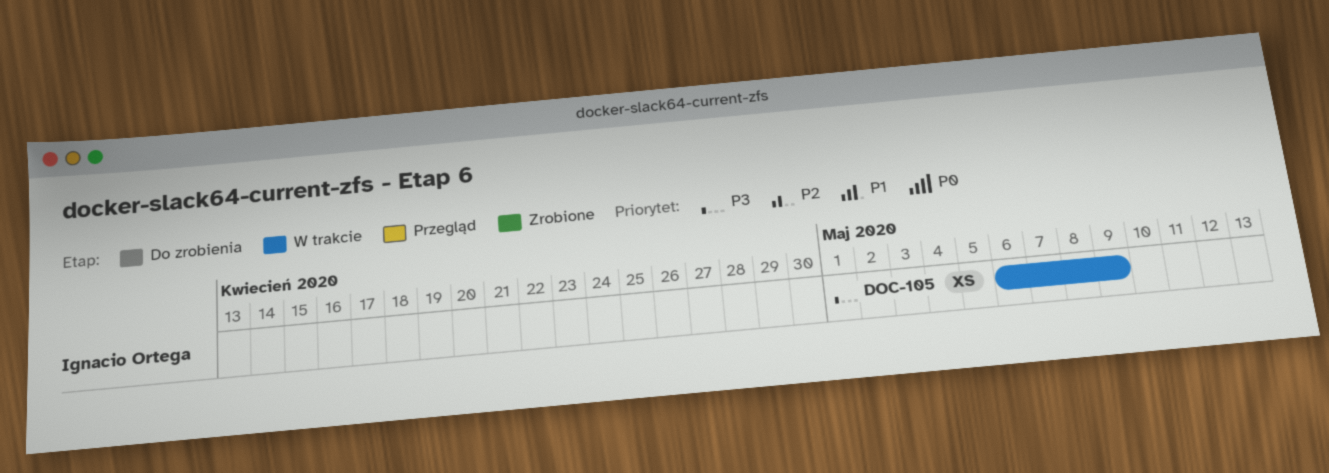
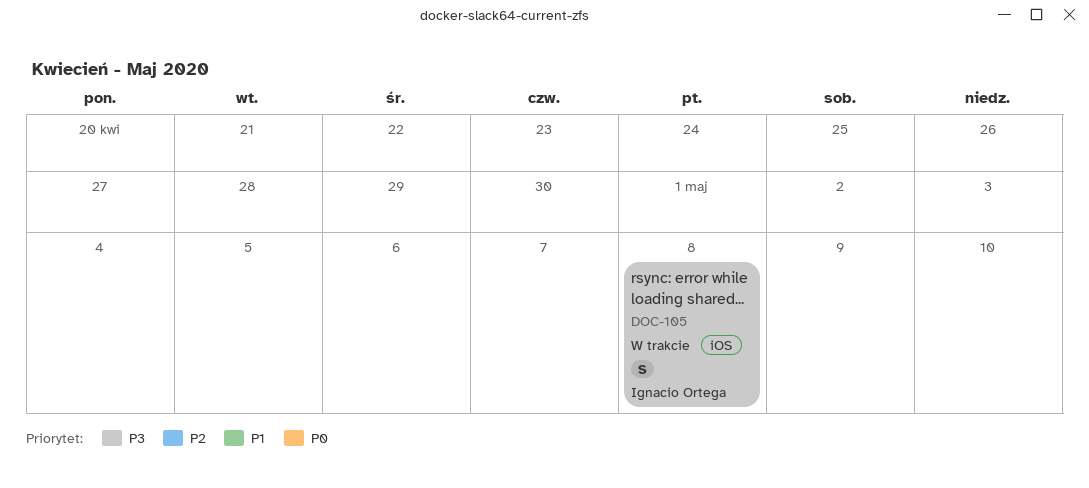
DOC-105, estimate: XS -> S
DOC-105, due: May 9 -> May 8

